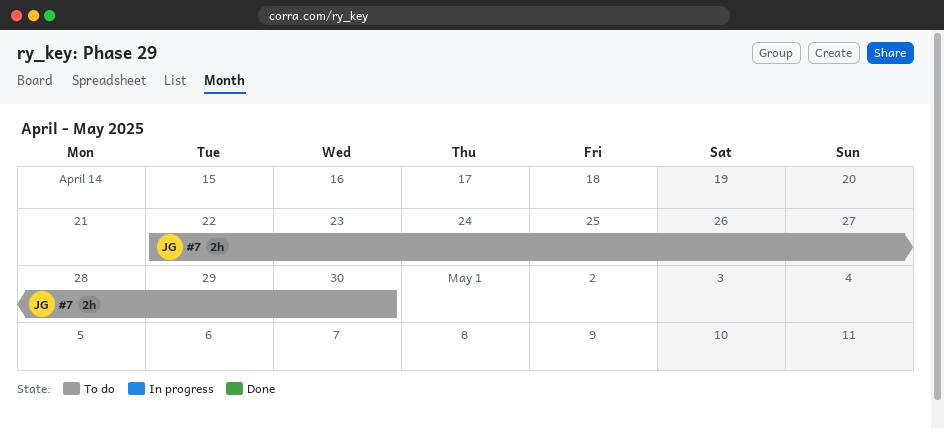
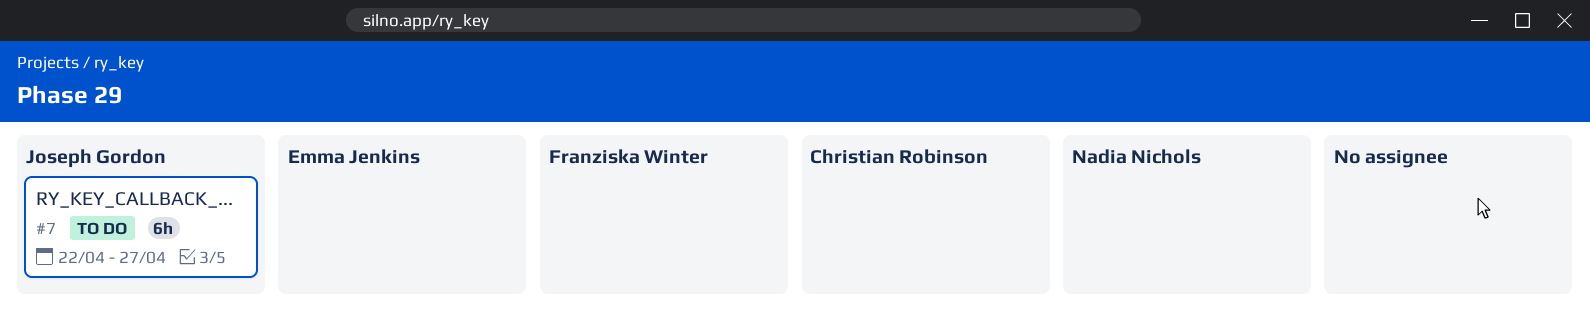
#7, estimate: 2h -> 6h
#7, due: Apr 30 -> Apr 27

